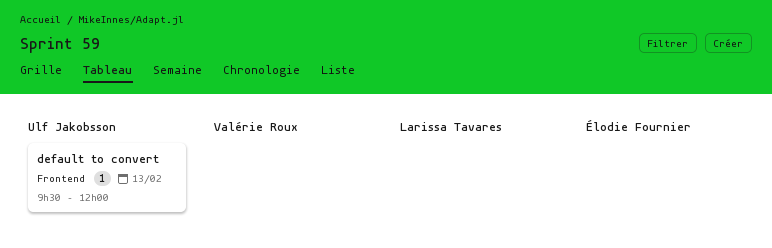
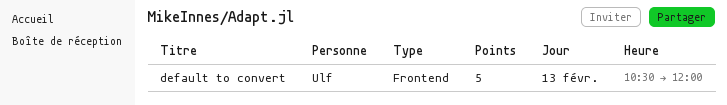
default to convert, estimate: 1 -> 5
default to convert, begins: 09:30 -> 10:30

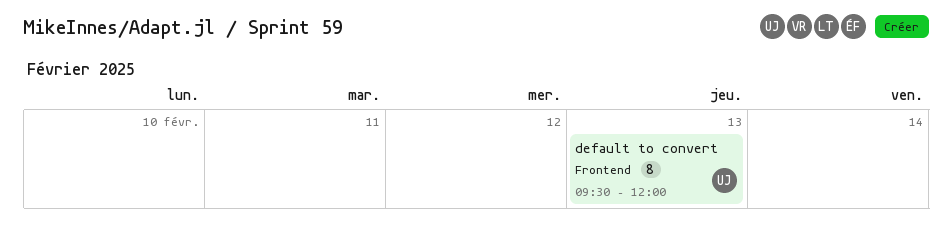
default to convert, estimate: 5 -> 8
default to convert, begins: 10:30 -> 09:30

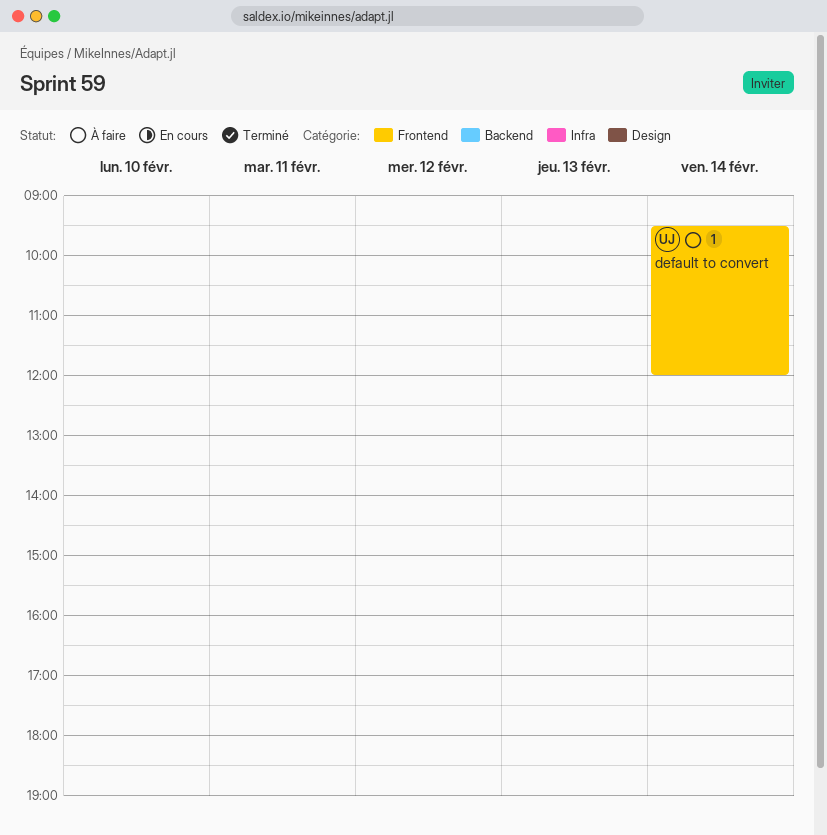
default to convert, estimate: 8 -> 1
default to convert, day: Feb 13 -> Feb 14

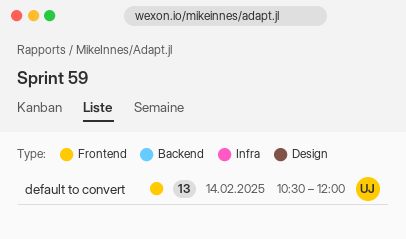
default to convert, estimate: 1 -> 13
default to convert, begins: 09:30 -> 10:30

